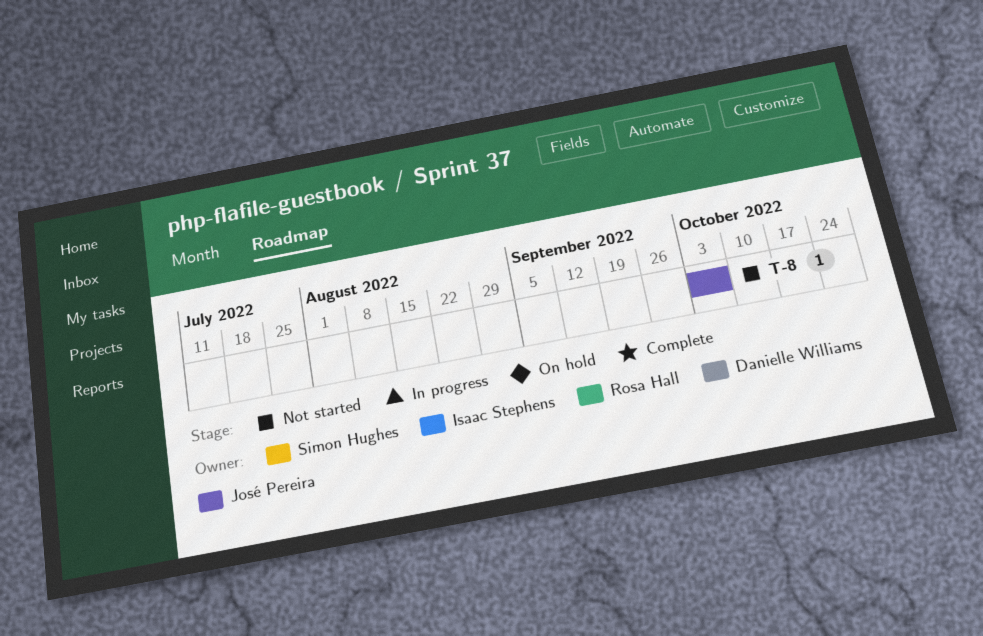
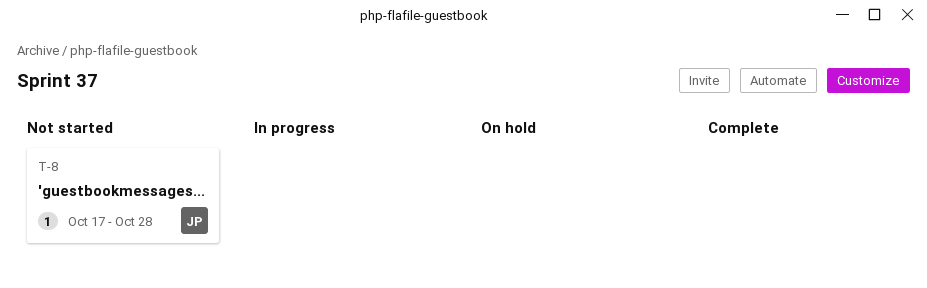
T-8, start: Oct 3 -> Oct 17
T-8, due: Oct 7 -> Oct 28

